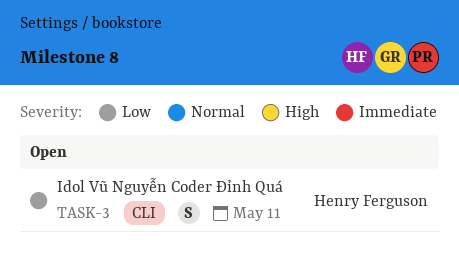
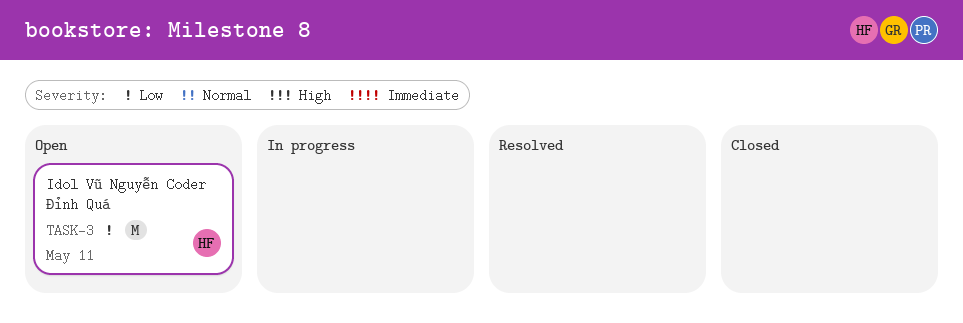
TASK-3, estimate: S -> M

